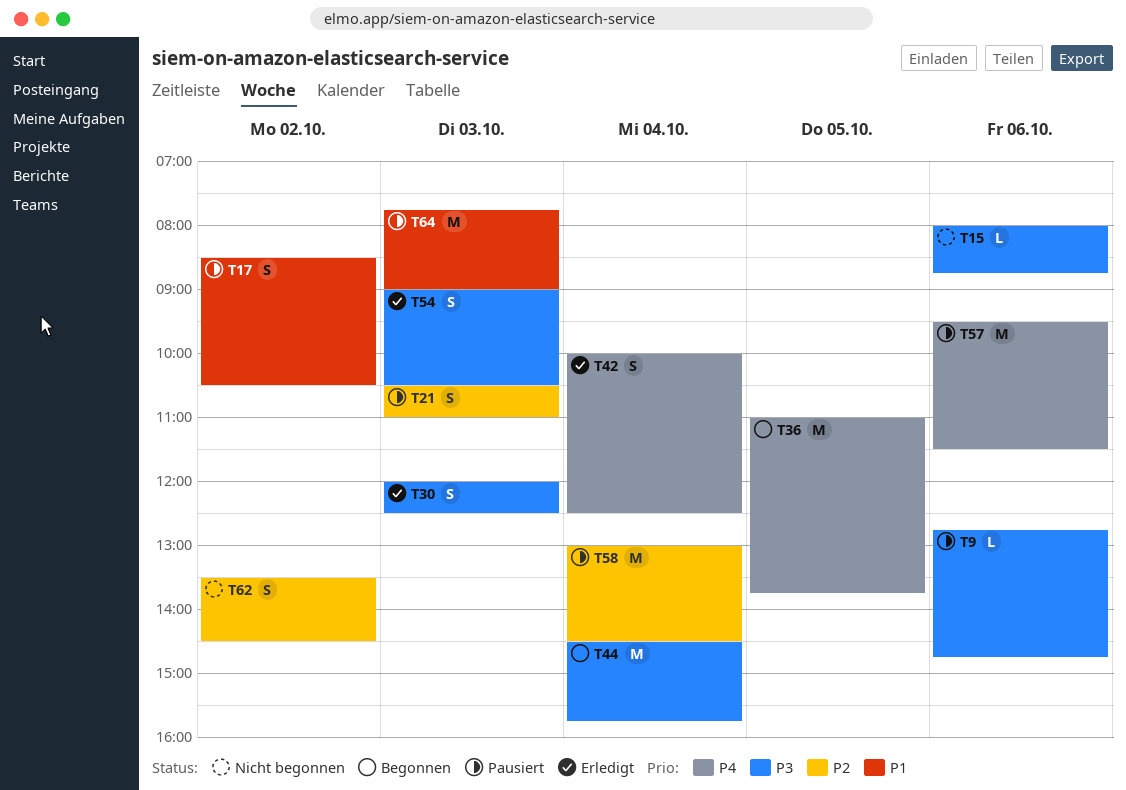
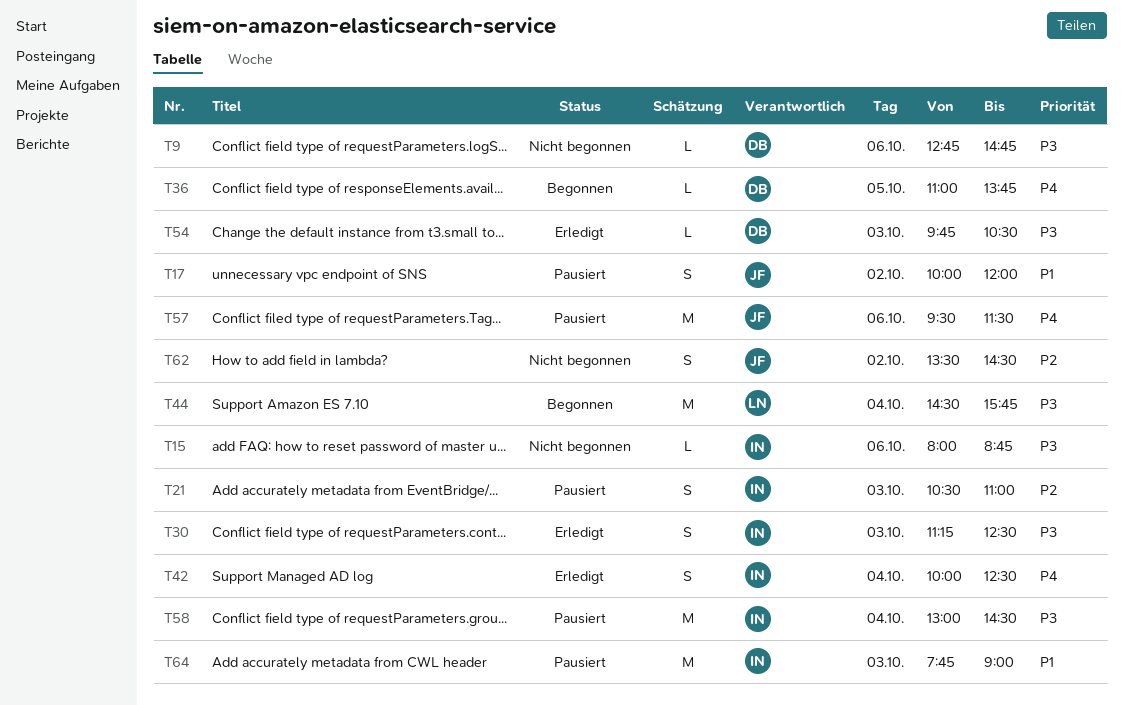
T9, status: Pausiert -> Nicht begonnen
T17, begins: 08:30 -> 10:00
T17, ends: 10:30 -> 12:00
T30, begins: 12:00 -> 11:15
T36, estimate: M -> L
T54, estimate: S -> L
T54, begins: 09:00 -> 09:45
T58, priority: P2 -> P3

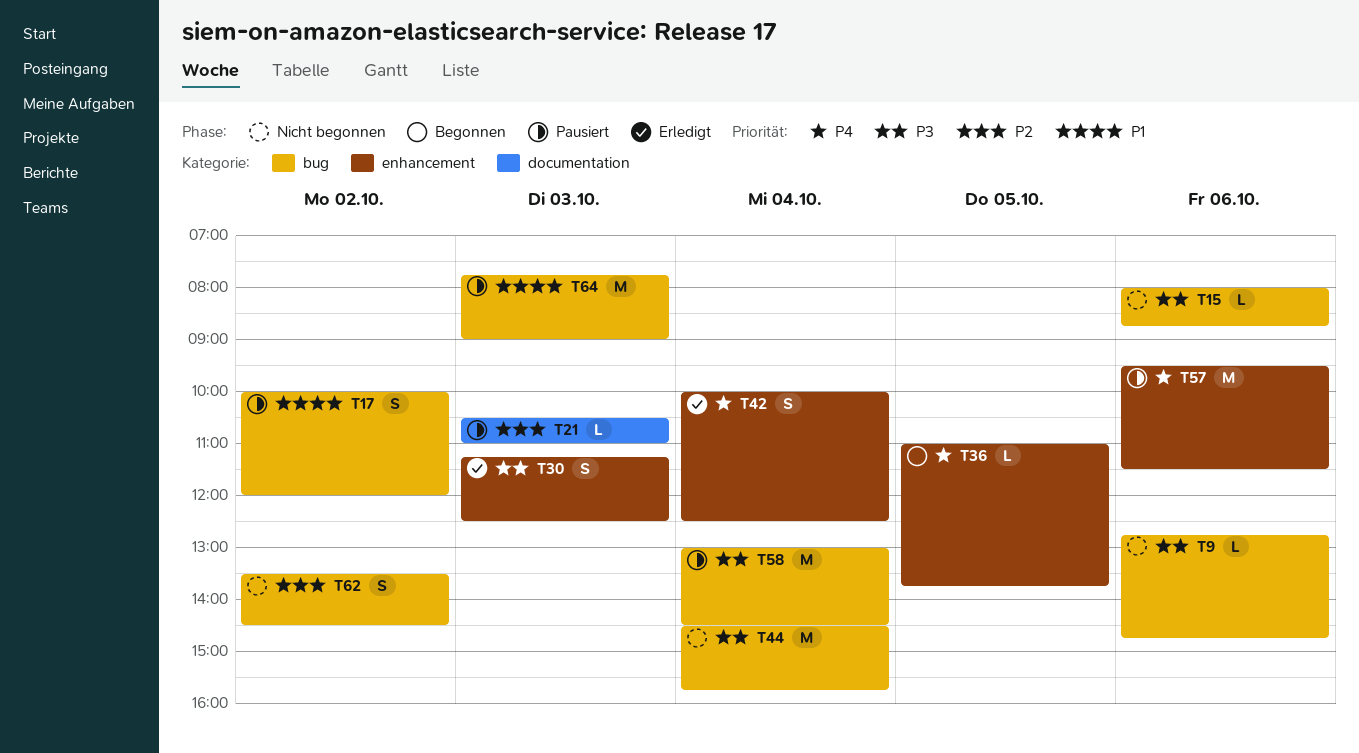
T21, estimate: S -> L
T44, status: Begonnen -> Nicht begonnen
T54: present -> none

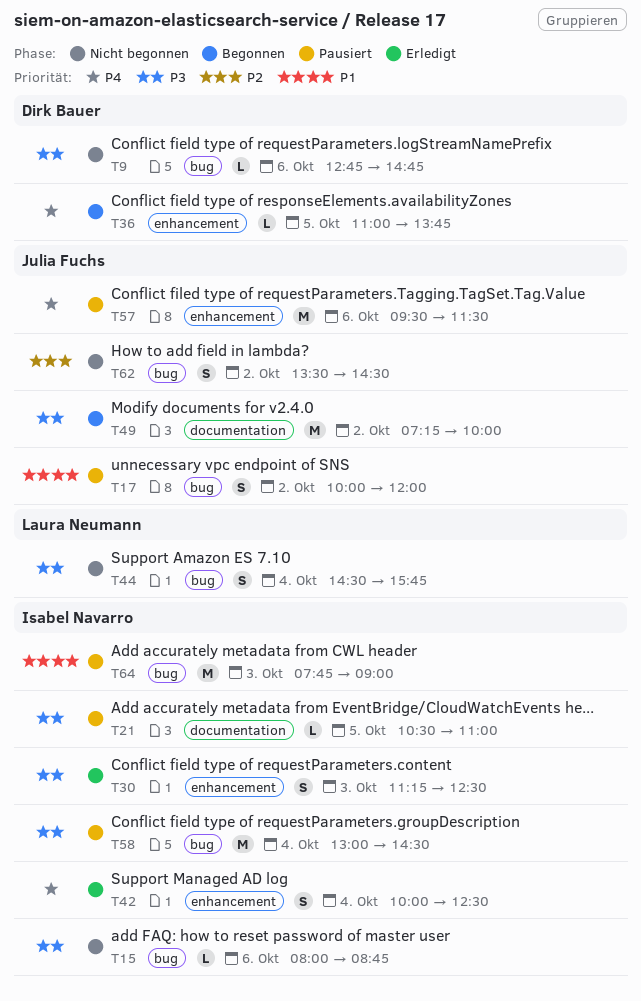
T21, priority: P2 -> P3
T21, day: Oct 3 -> Oct 5
T44, estimate: M -> S
T49: none -> present

